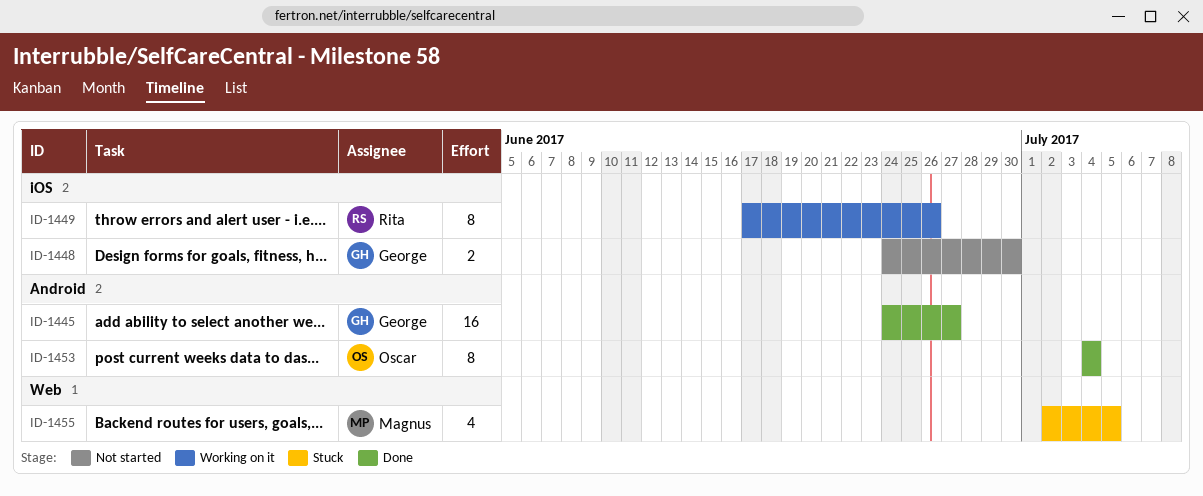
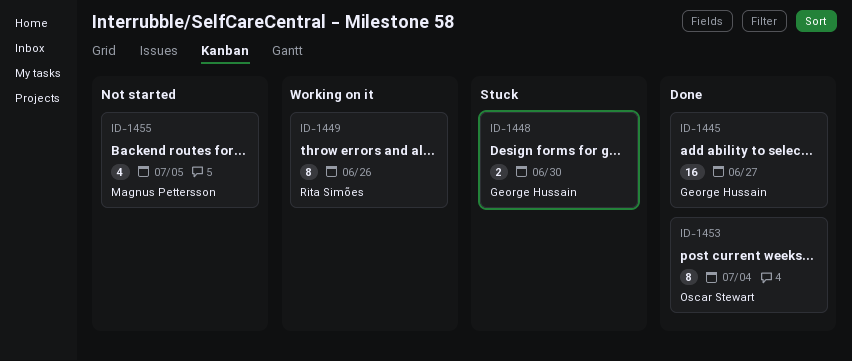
ID-1448, status: Not started -> Stuck
ID-1455, status: Stuck -> Not started

